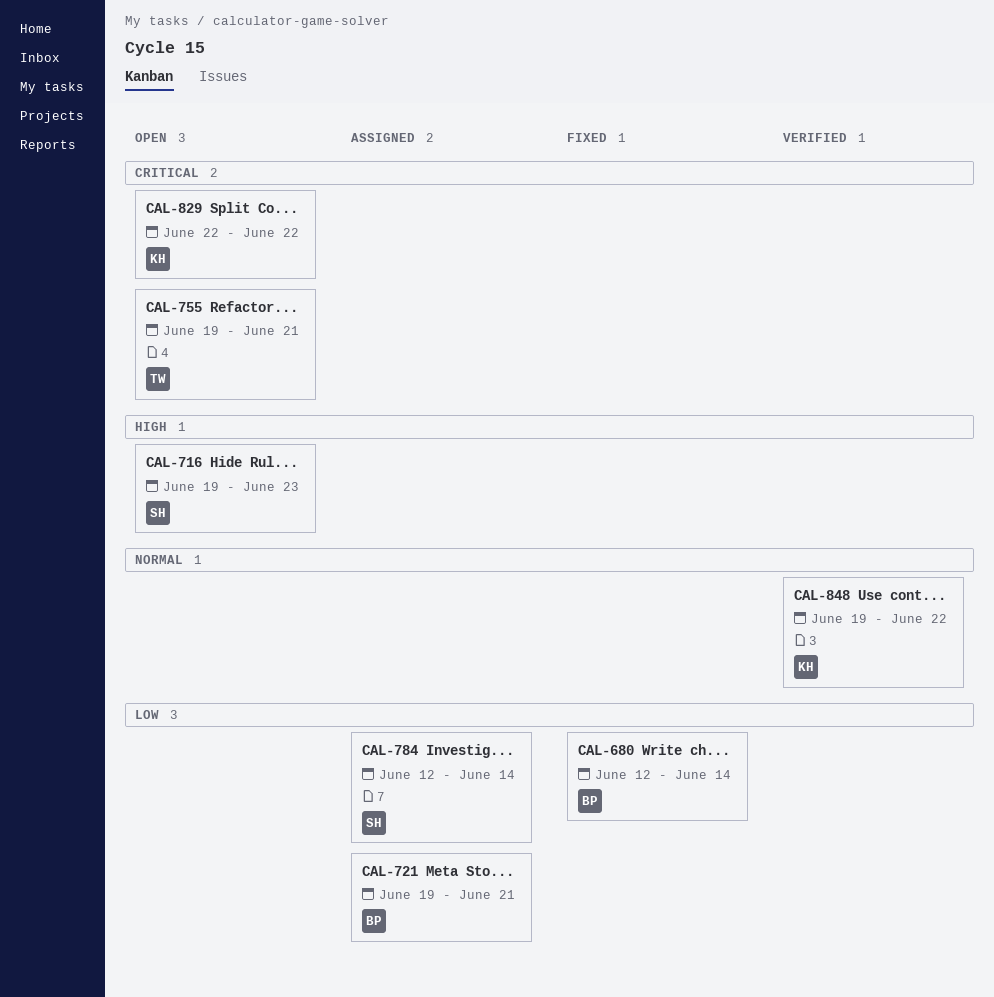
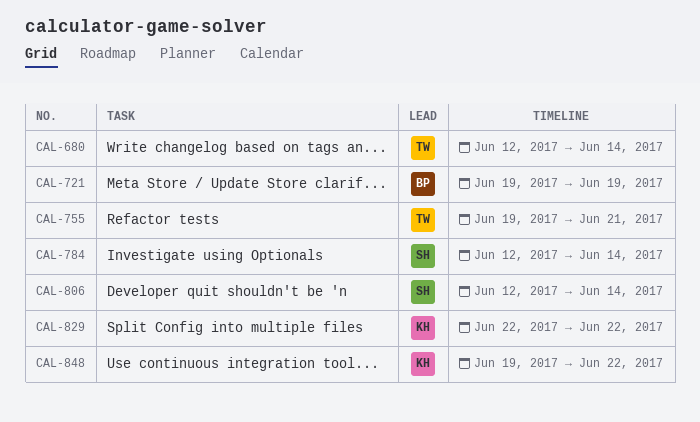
CAL-680, owner: BP -> TW
CAL-716: present -> none
CAL-721, due: Jun 21 -> Jun 19
CAL-806: none -> present

